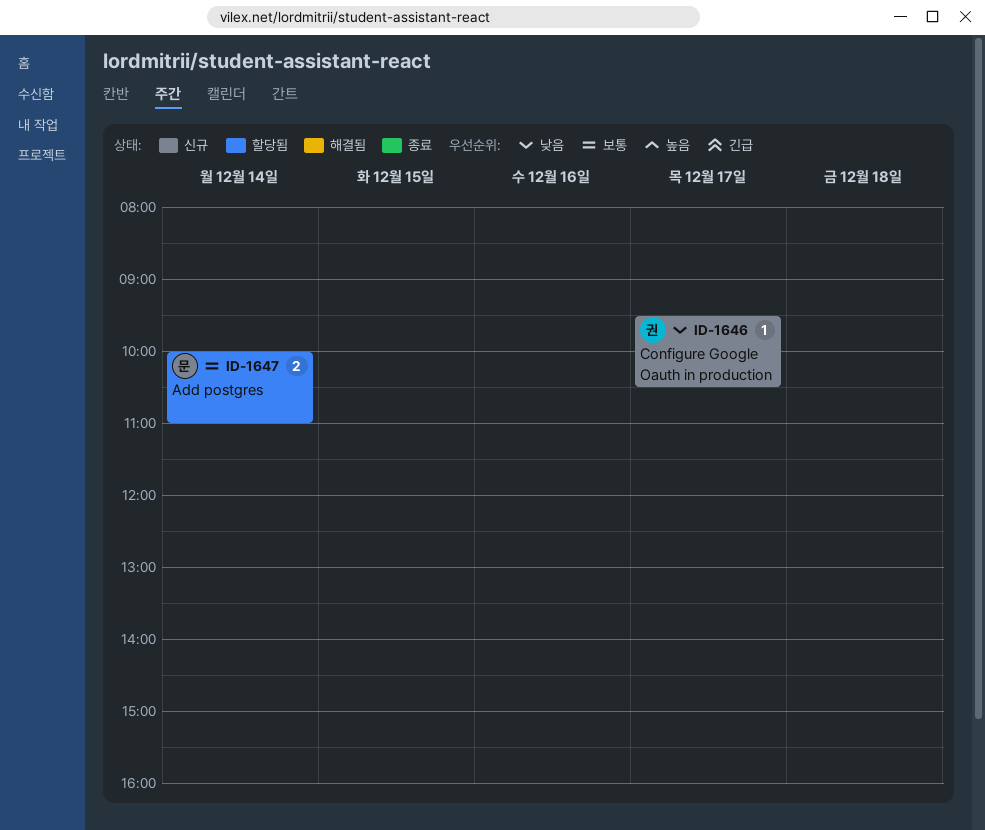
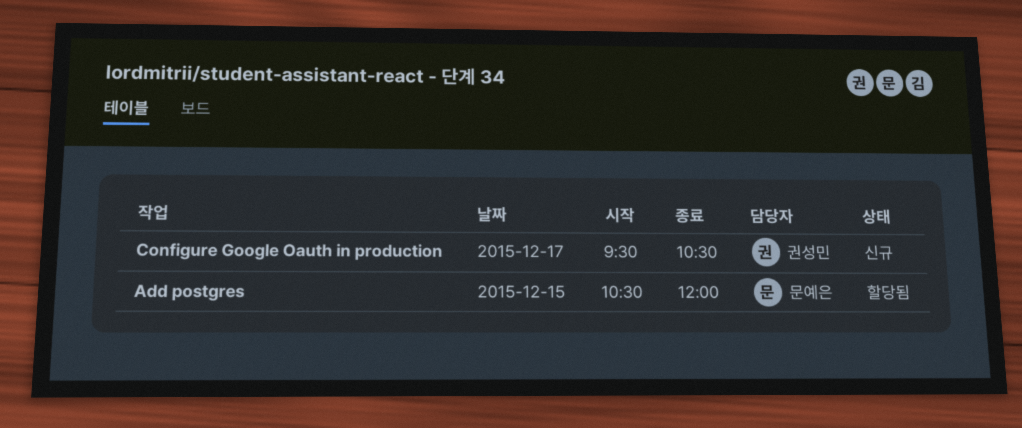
Add postgres, day: Dec 14 -> Dec 15
Add postgres, begins: 10:00 -> 10:30
Add postgres, ends: 11:00 -> 12:00

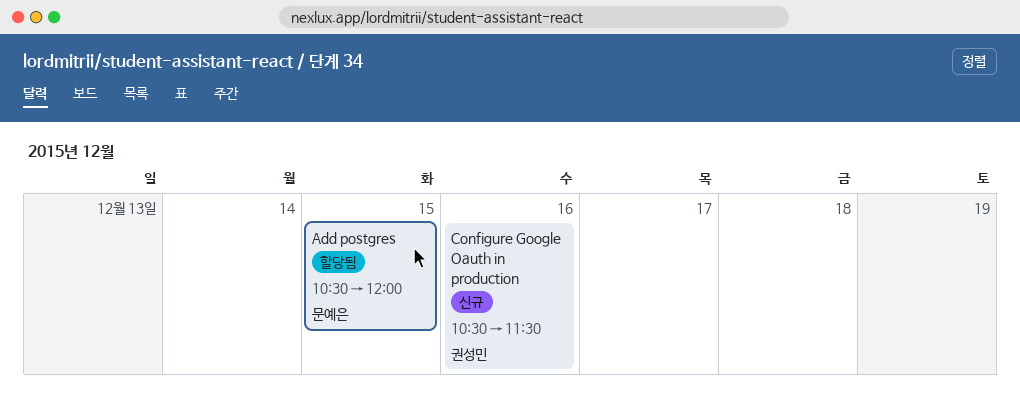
Configure Google Oauth in production, day: Dec 17 -> Dec 16
Configure Google Oauth in production, begins: 09:30 -> 10:30
Configure Google Oauth in production, ends: 10:30 -> 11:30

